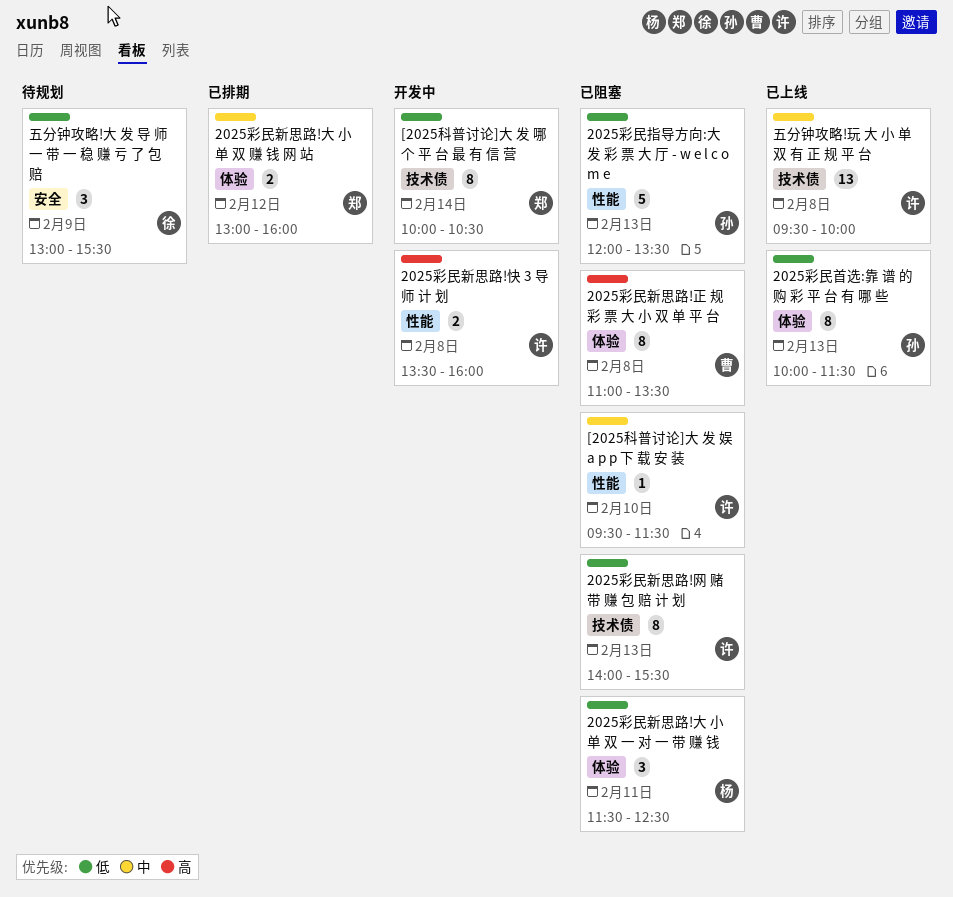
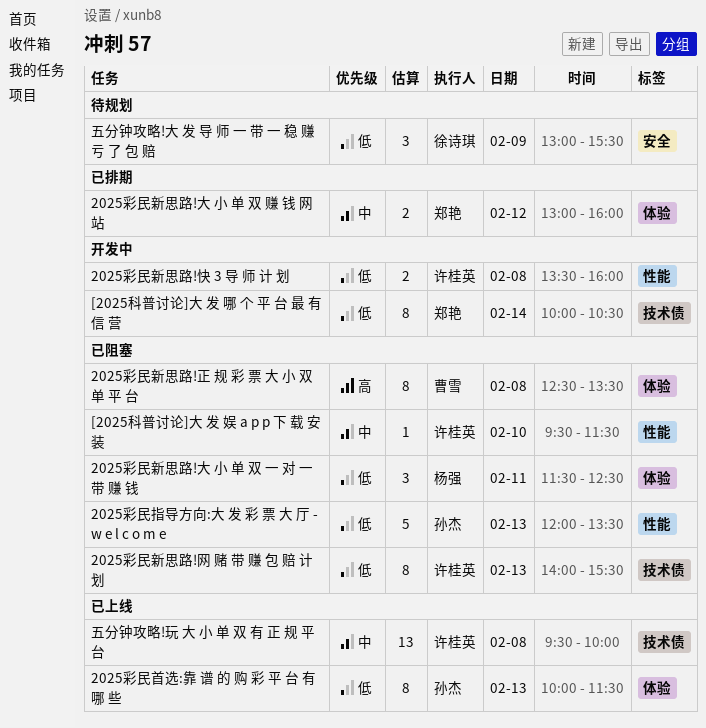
2025彩民新思路!快 3 导 师 计 划, priority: 高 -> 低
2025彩民新思路!正 规 彩 票 大 小 双 单 平 台, begins: 11:00 -> 12:30

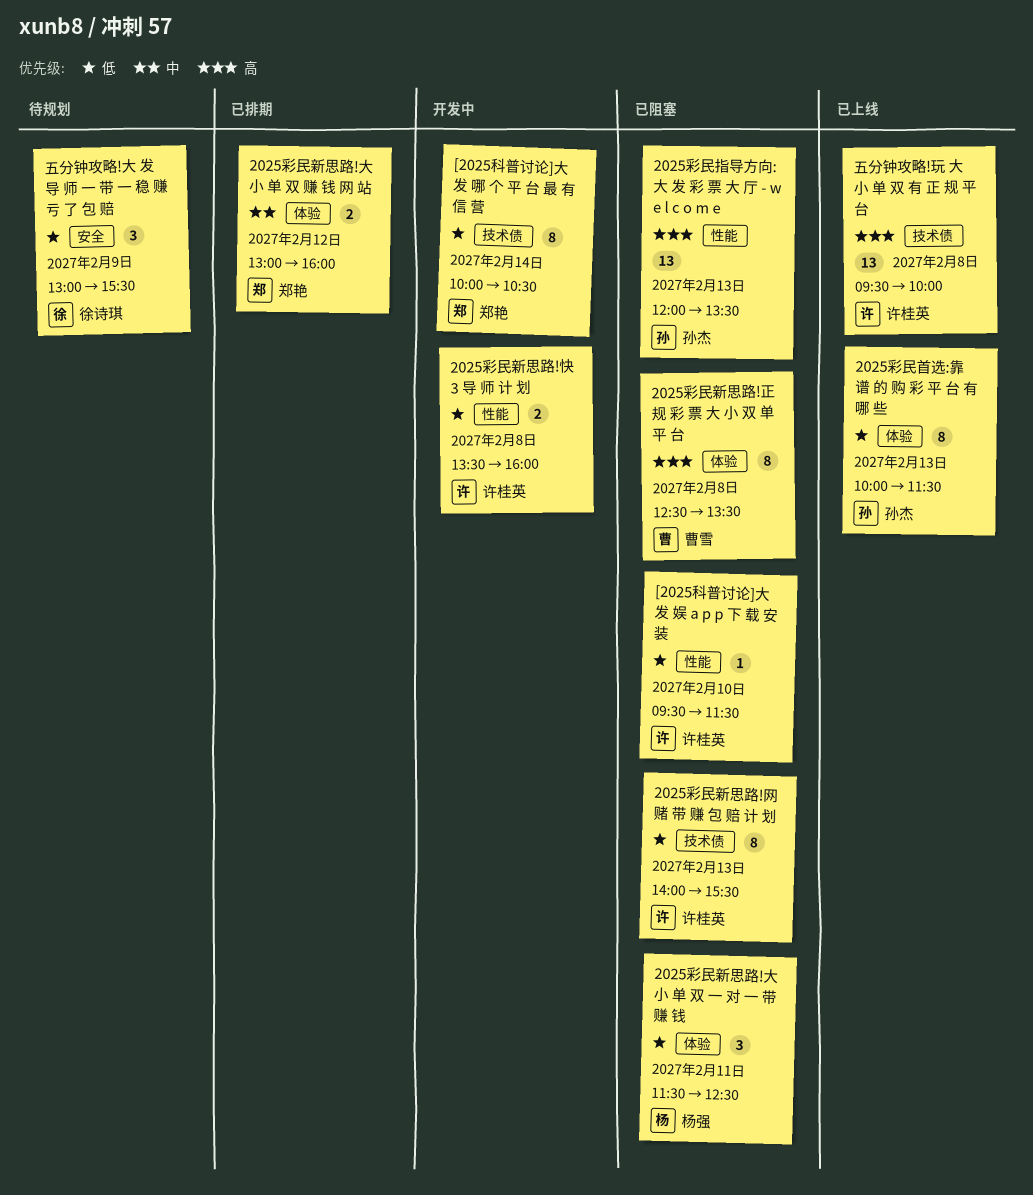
2025彩民指导方向:大 发 彩 票 大 厅 - w e l c o m e, priority: 低 -> 高
2025彩民指导方向:大 发 彩 票 大 厅 - w e l c o m e, estimate: 5 -> 13
[2025科普讨论]大 发 娱 a p p 下 载 安 装, priority: 中 -> 低
五分钟攻略!玩 大 小 单 双 有 正 规 平 台, priority: 中 -> 高

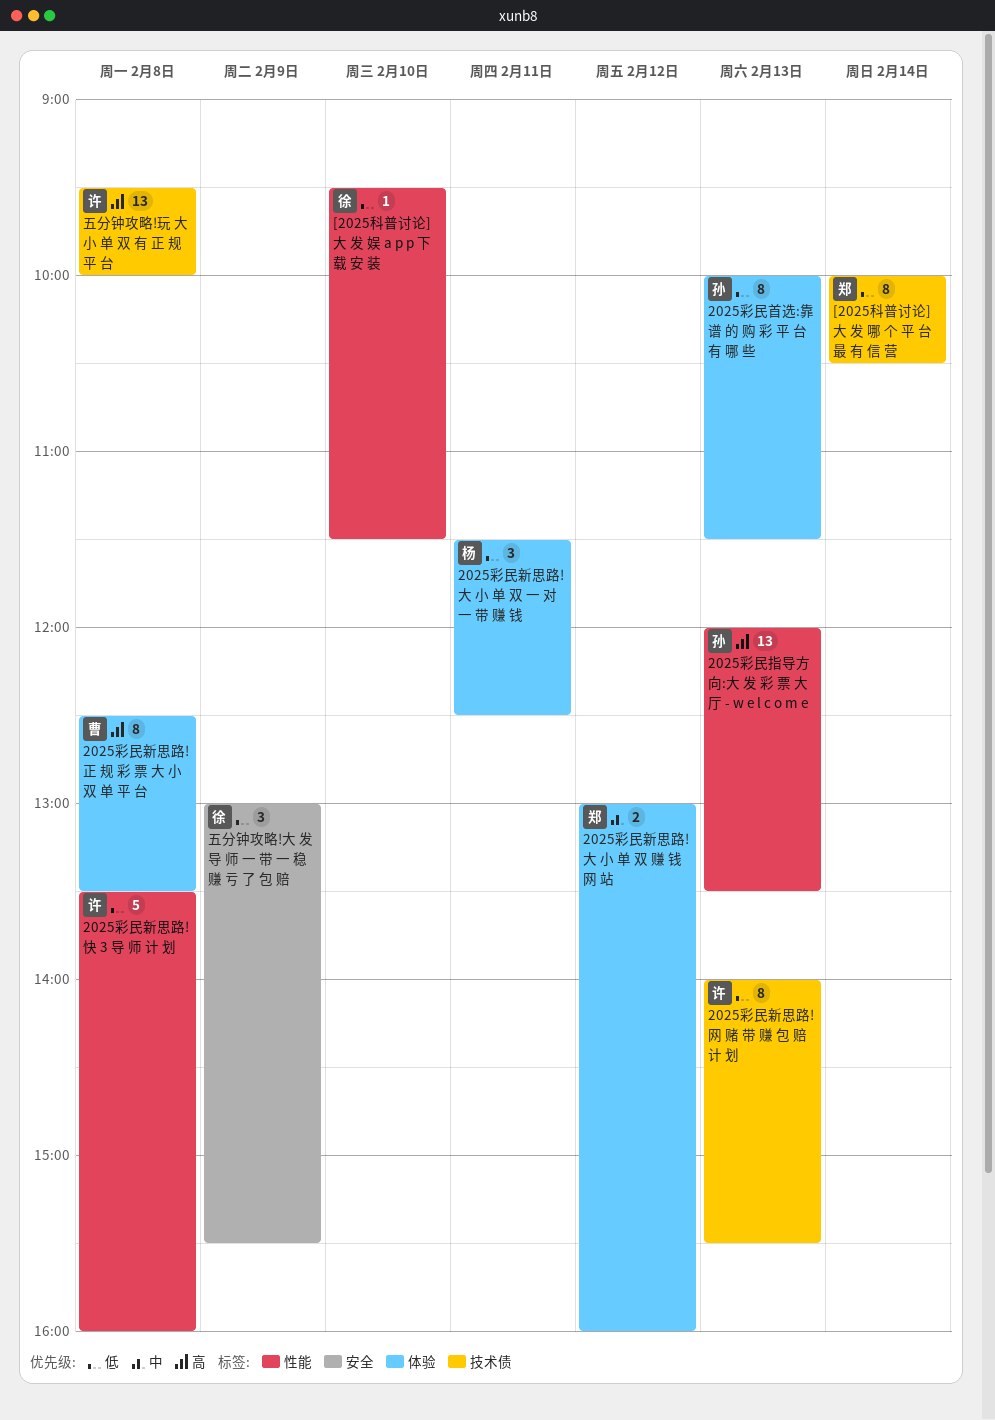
2025彩民新思路!快 3 导 师 计 划, estimate: 2 -> 5
[2025科普讨论]大 发 娱 a p p 下 载 安 装, owner: 许桂英 -> 徐诗琪

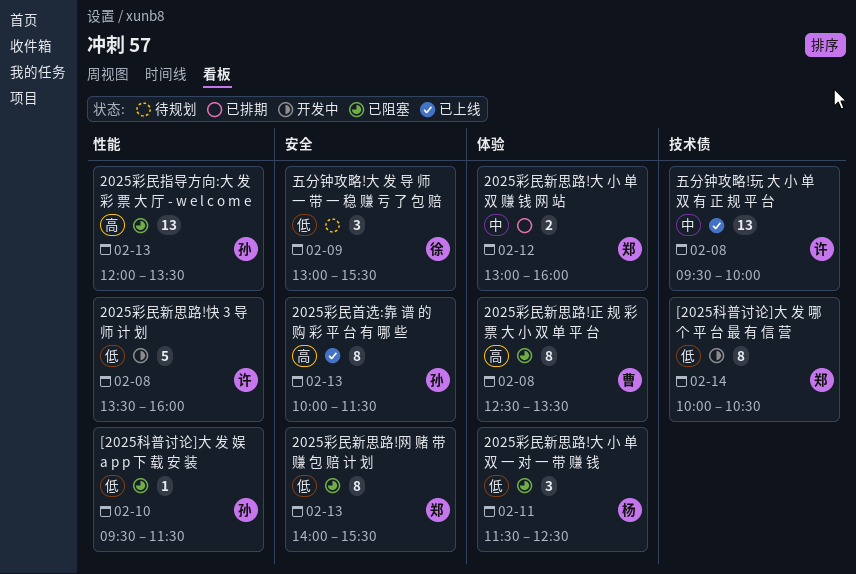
2025彩民新思路!网 赌 带 赚 包 赔 计 划, owner: 许 -> 郑
2025彩民新思路!网 赌 带 赚 包 赔 计 划, label: 技术债 -> 安全
2025彩民首选:靠 谱 的 购 彩 平 台 有 哪 些, priority: 低 -> 高
2025彩民首选:靠 谱 的 购 彩 平 台 有 哪 些, label: 体验 -> 安全
[2025科普讨论]大 发 娱 a p p 下 载 安 装, owner: 徐 -> 孙
五分钟攻略!玩 大 小 单 双 有 正 规 平 台, priority: 高 -> 中

